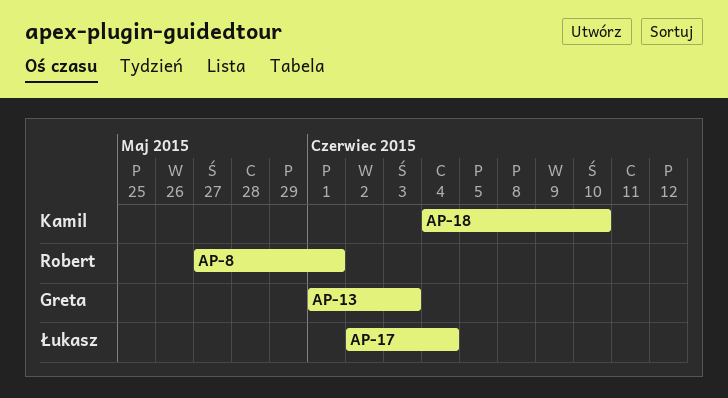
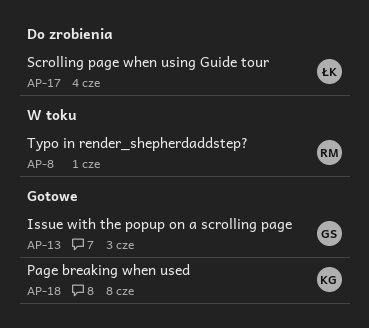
AP-18, due: Jun 10 -> Jun 8

